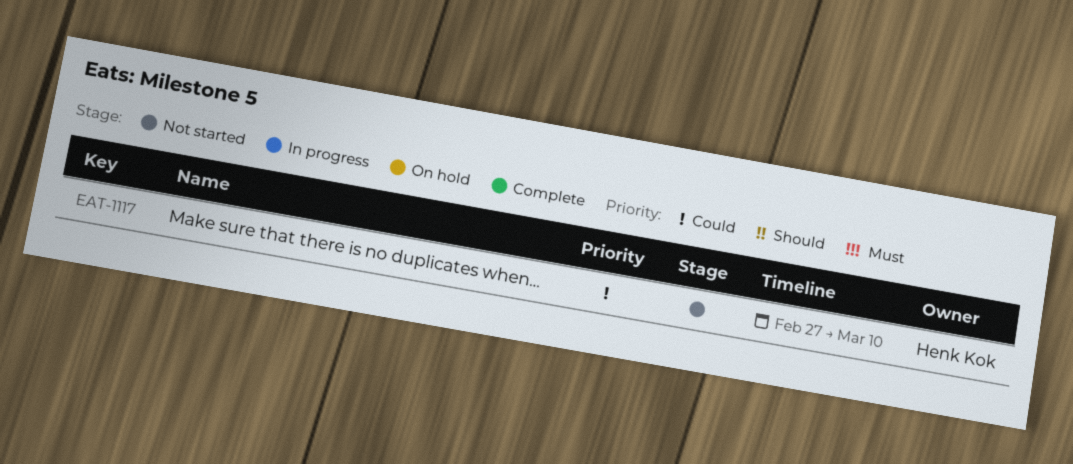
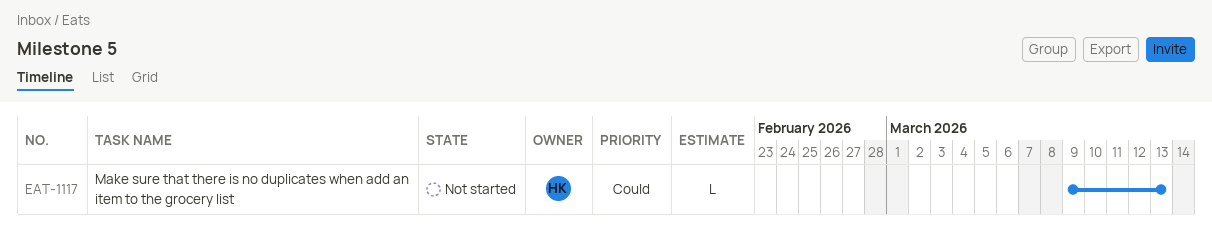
EAT-1117, start: Feb 27 -> Mar 9
EAT-1117, due: Mar 10 -> Mar 13

